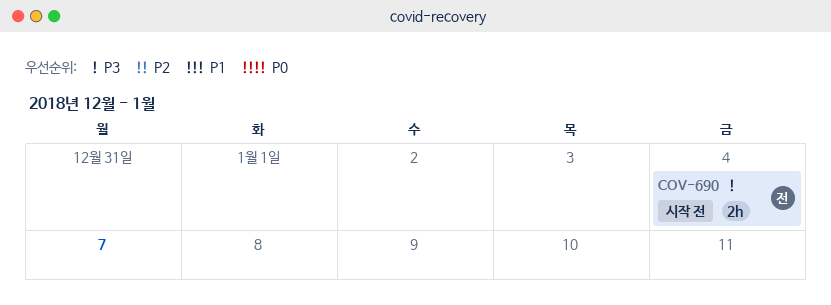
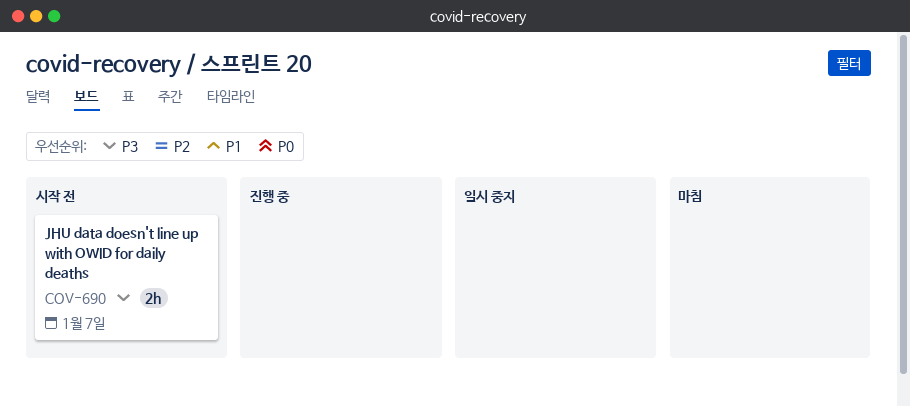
COV-690, due: Jan 4 -> Jan 7

